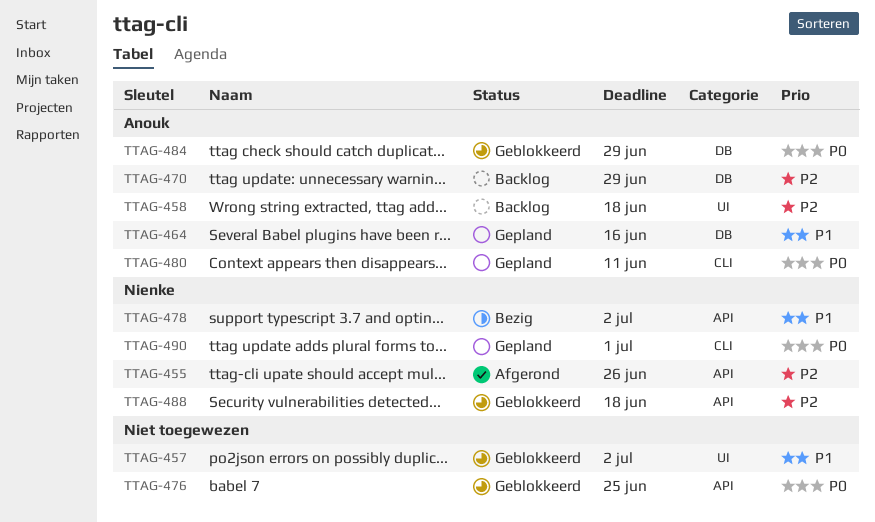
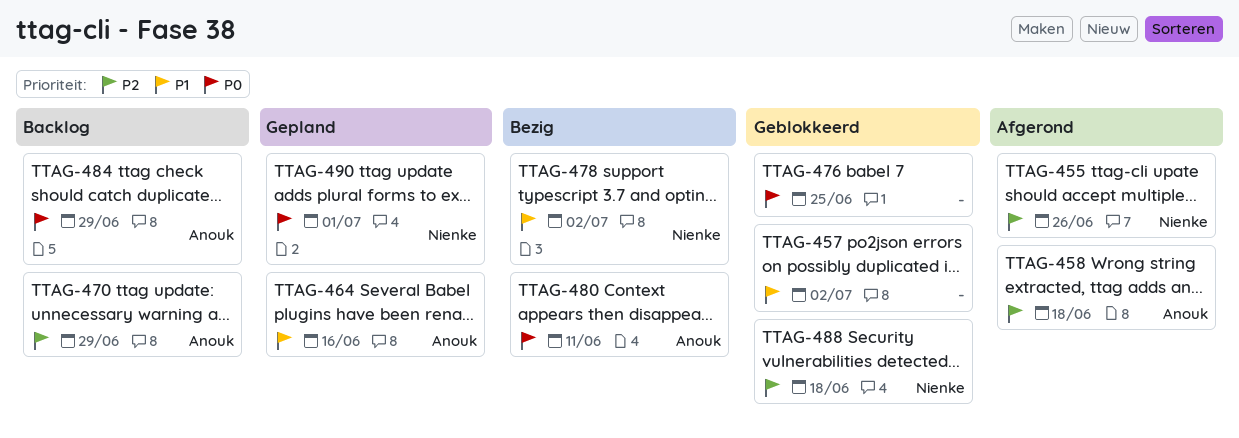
TTAG-458, status: Backlog -> Afgerond
TTAG-480, status: Gepland -> Bezig
TTAG-484, status: Geblokkeerd -> Backlog

